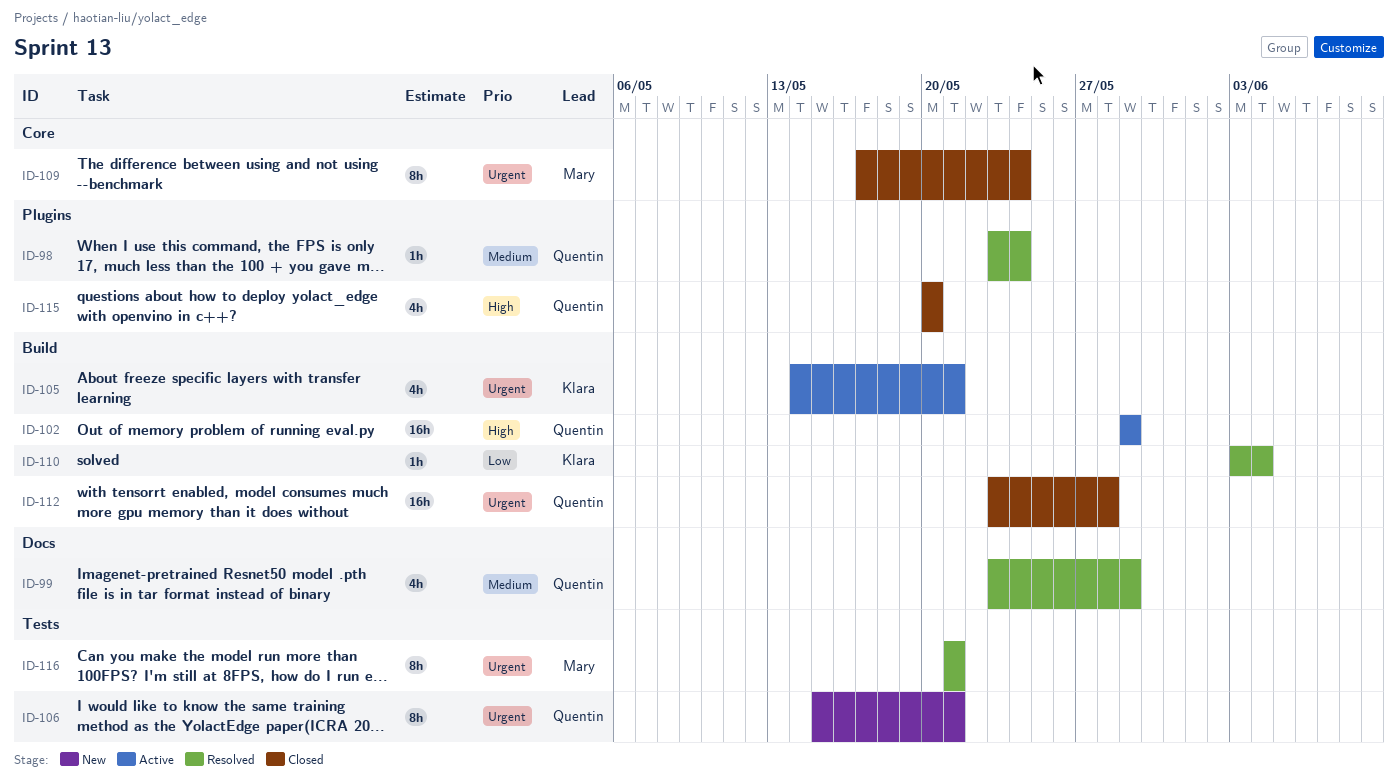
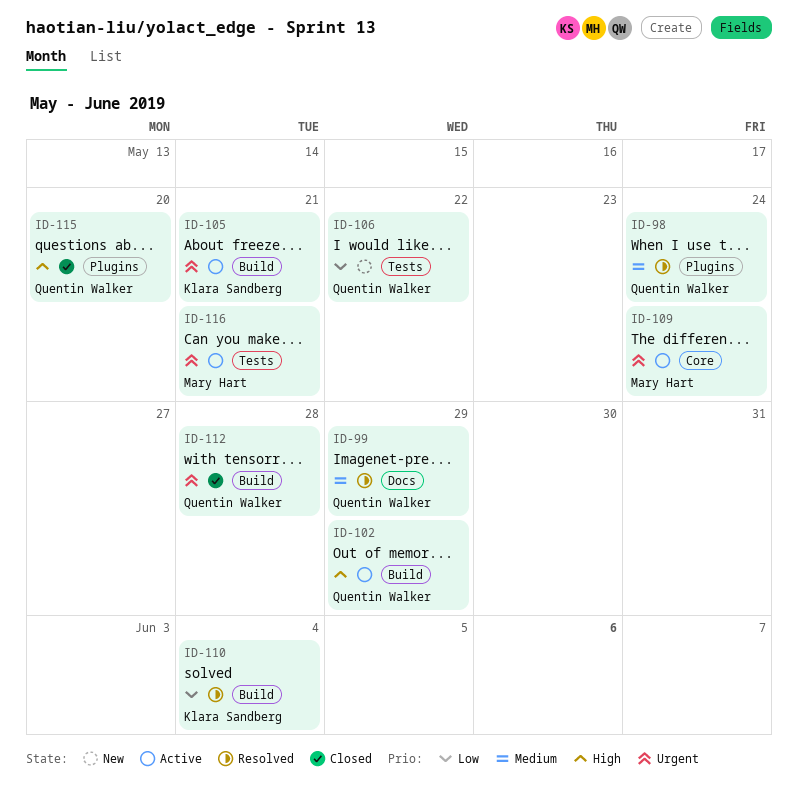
ID-106, priority: Urgent -> Low
ID-106, due: May 21 -> May 22
ID-109, status: Closed -> Active
ID-116, status: Resolved -> Active

